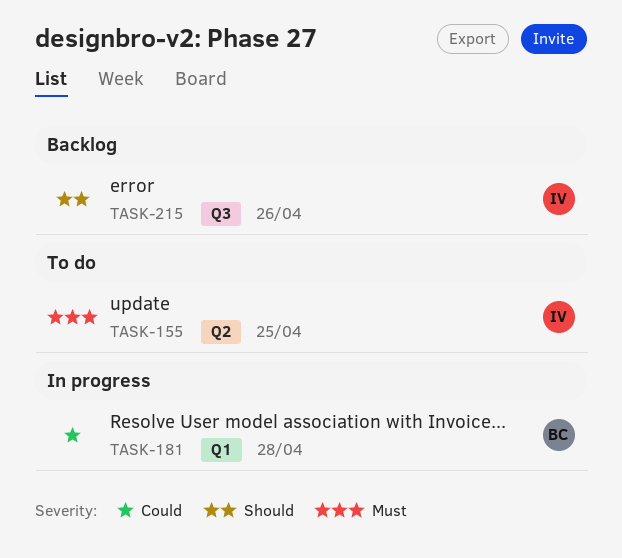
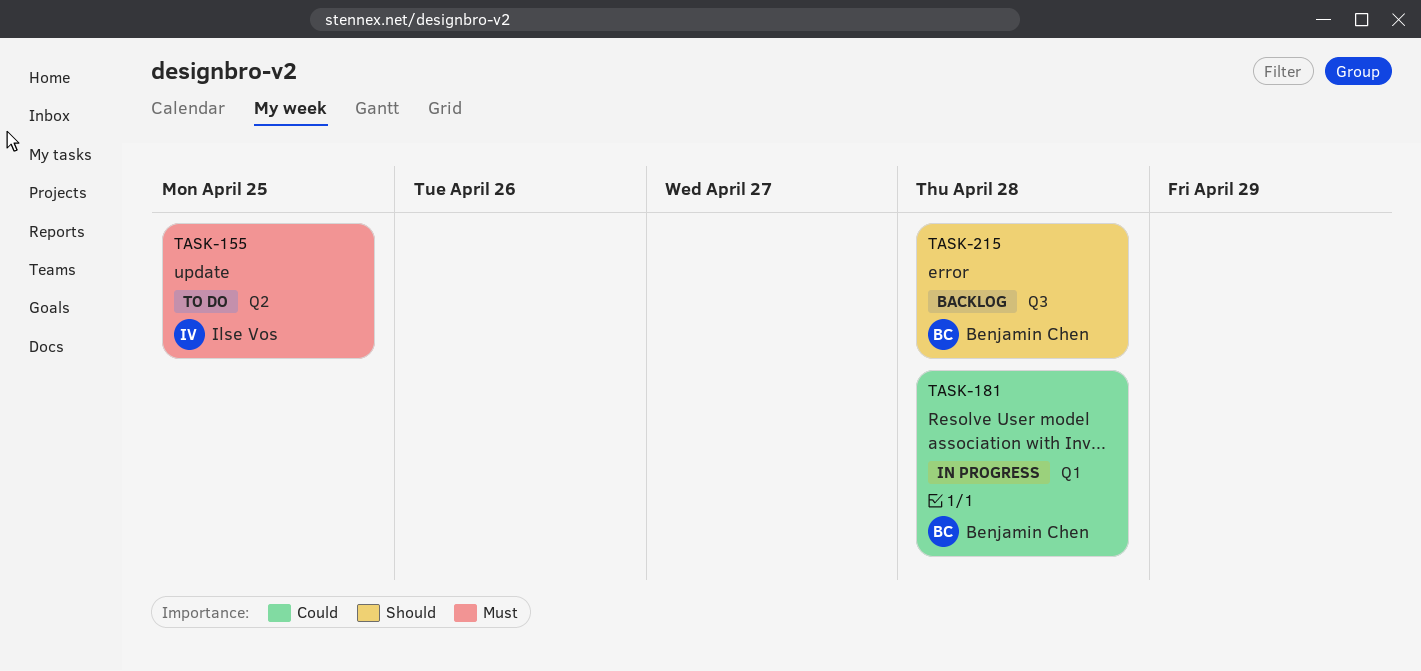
TASK-215, owner: Ilse Vos -> Benjamin Chen
TASK-215, due: Apr 26 -> Apr 28

